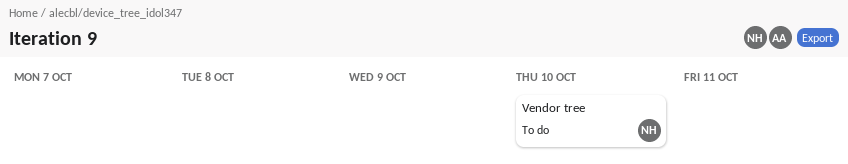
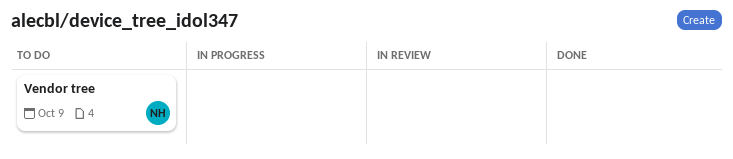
Vendor tree, due: Oct 10 -> Oct 9

